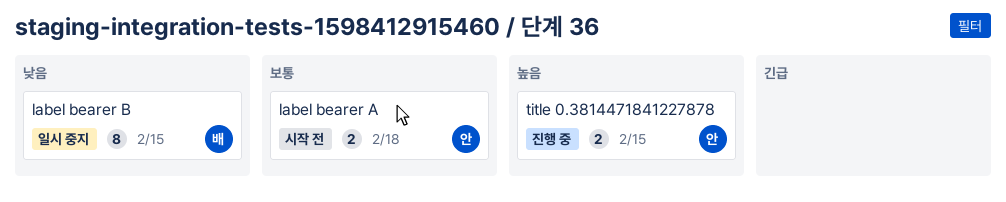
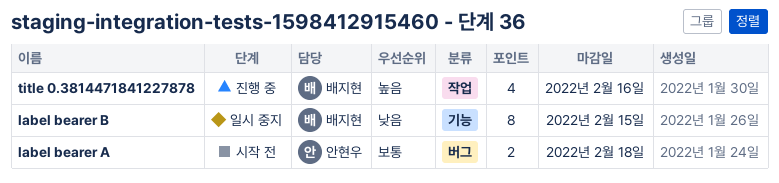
title 0.3814471841227878, owner: 안현우 -> 배지현
title 0.3814471841227878, estimate: 2 -> 4
title 0.3814471841227878, due: Feb 15 -> Feb 16

